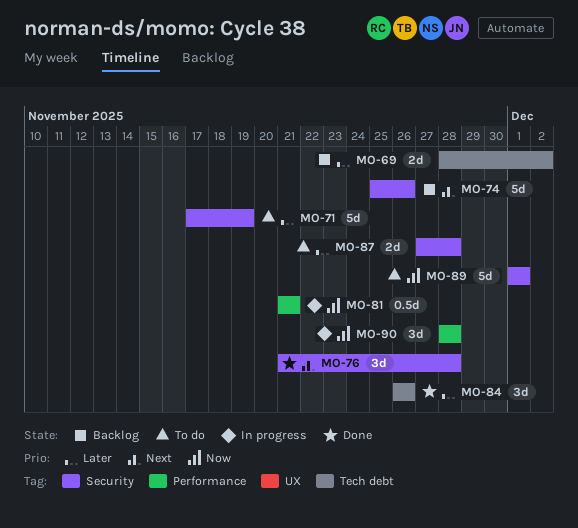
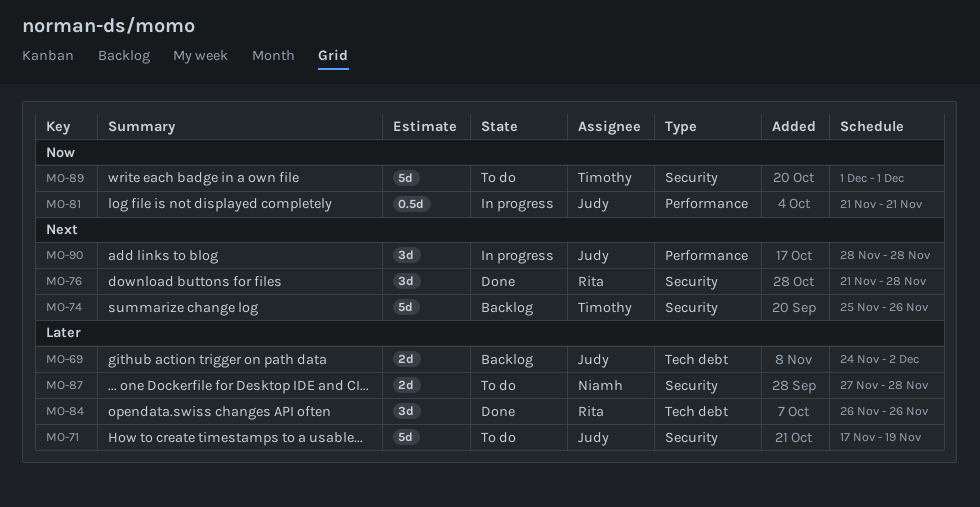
MO-69, start: Nov 28 -> Nov 24
MO-90, priority: Now -> Next

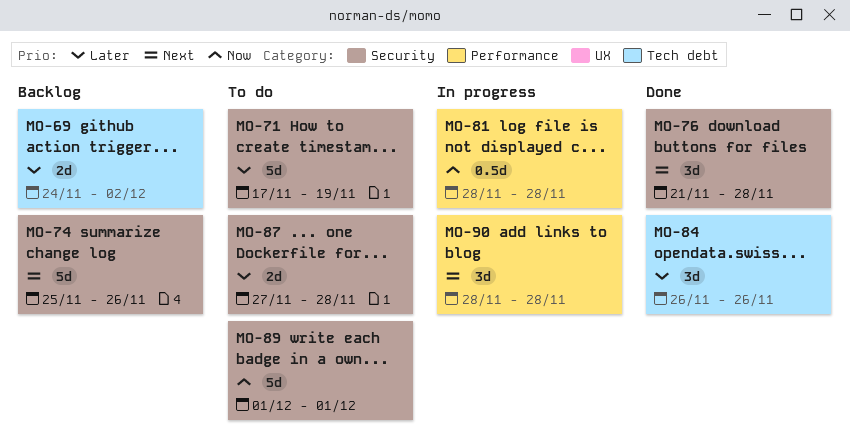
MO-81, start: Nov 21 -> Nov 28
MO-81, due: Nov 21 -> Nov 28

